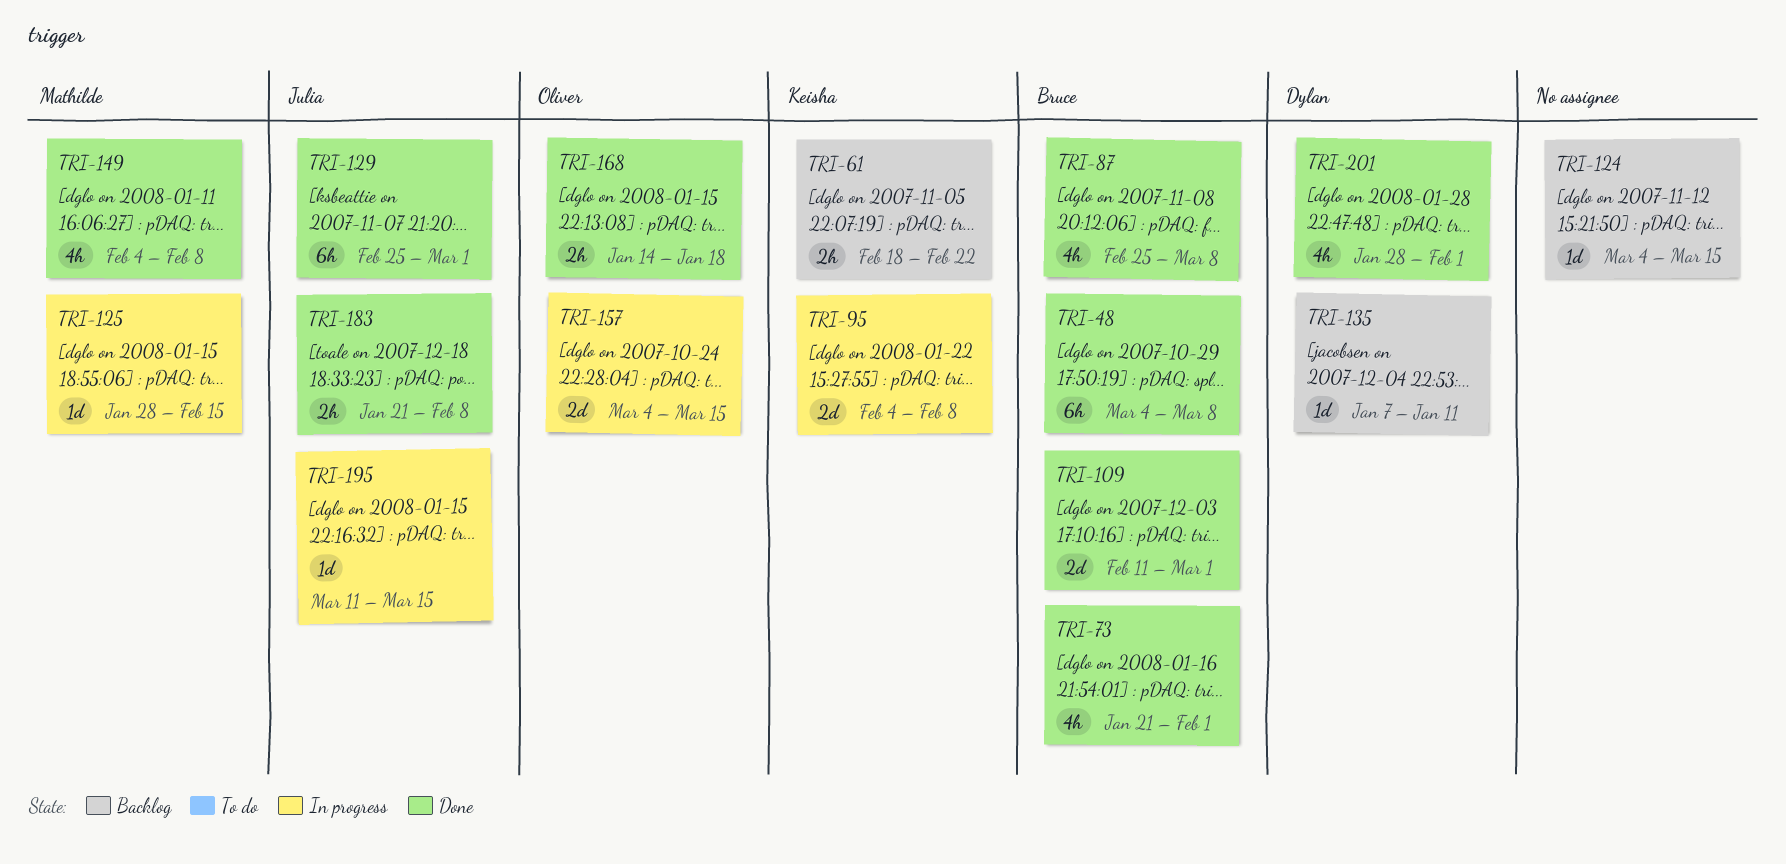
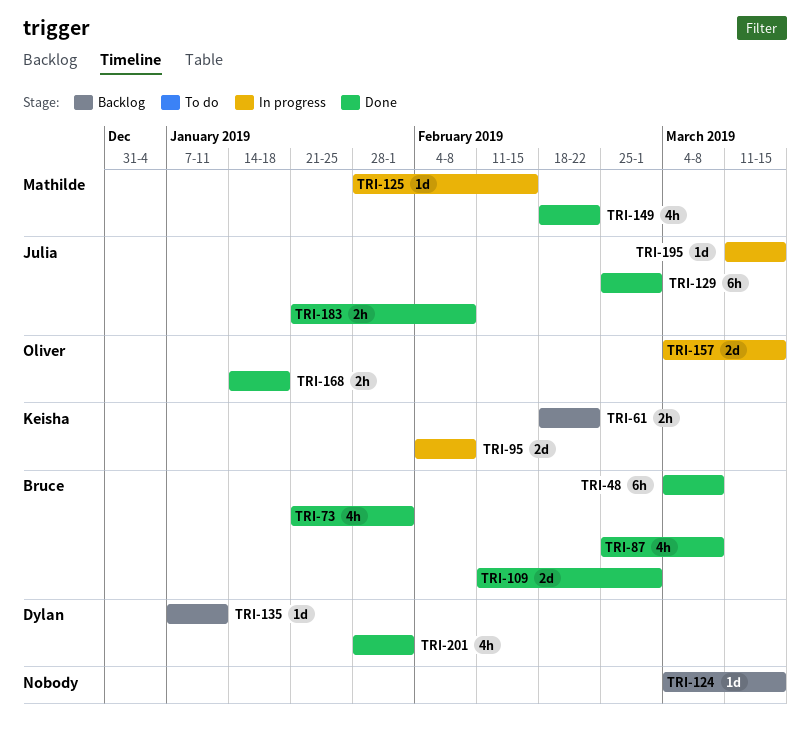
TRI-149, start: Feb 4 -> Feb 18
TRI-149, due: Feb 8 -> Feb 22

